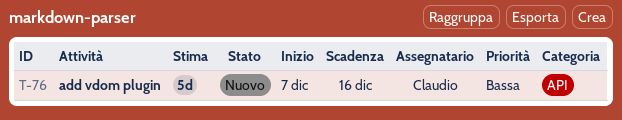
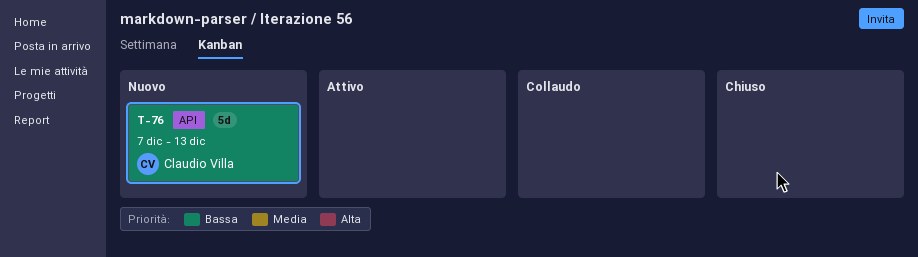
T-76, due: Dec 16 -> Dec 13

